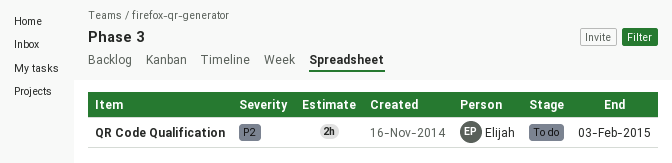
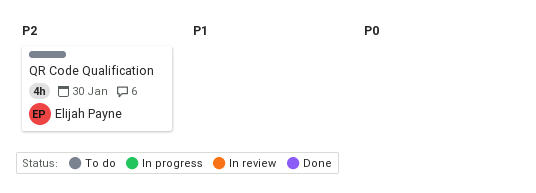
QR Code Qualification, estimate: 2h -> 4h
QR Code Qualification, due: Feb 3 -> Jan 30

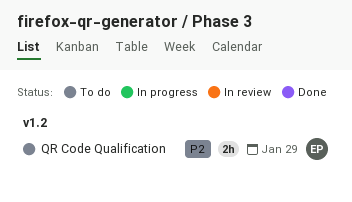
QR Code Qualification, estimate: 4h -> 2h
QR Code Qualification, due: Jan 30 -> Jan 29

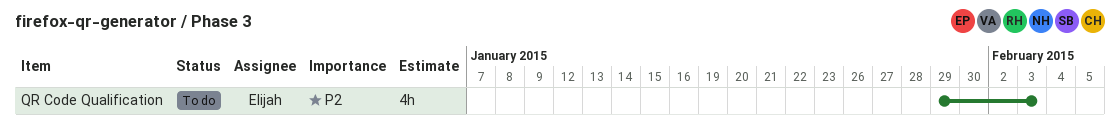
QR Code Qualification, estimate: 2h -> 4h
QR Code Qualification, due: Jan 29 -> Feb 3

